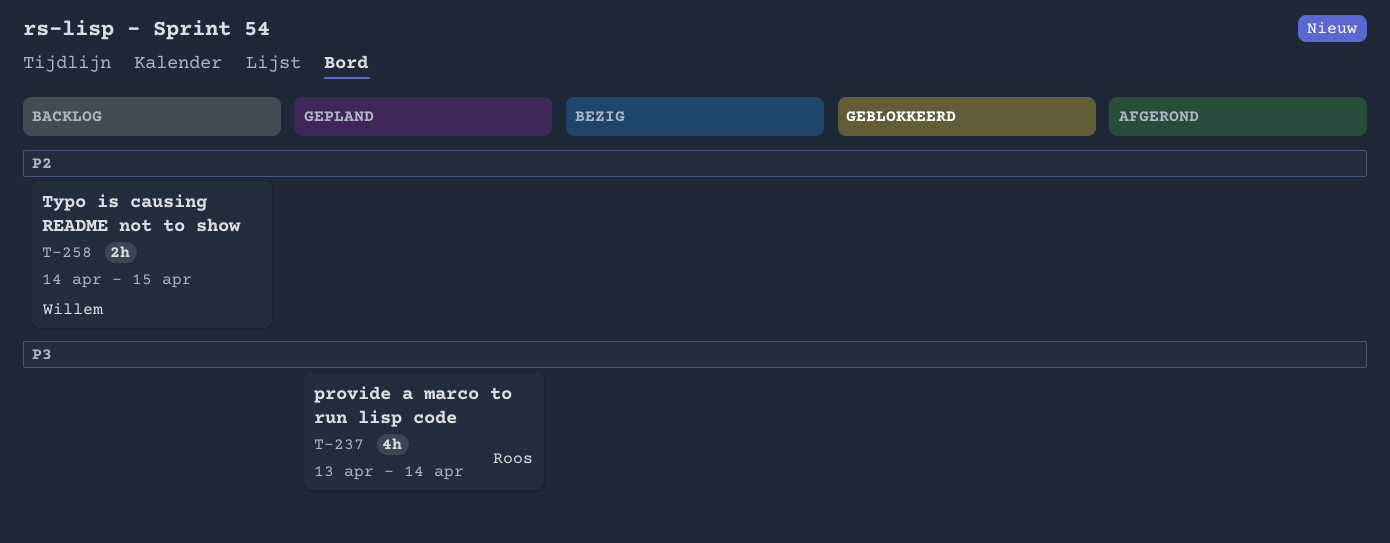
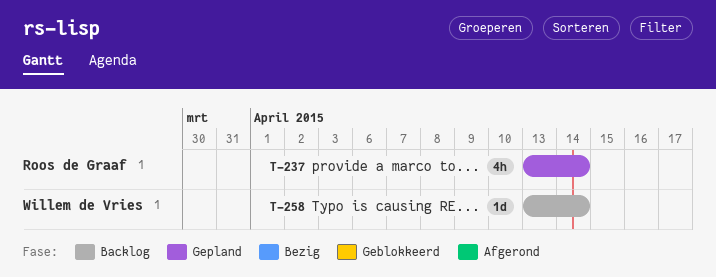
T-258, estimate: 2h -> 1d
T-258, start: Apr 14 -> Apr 13
T-258, due: Apr 15 -> Apr 14

